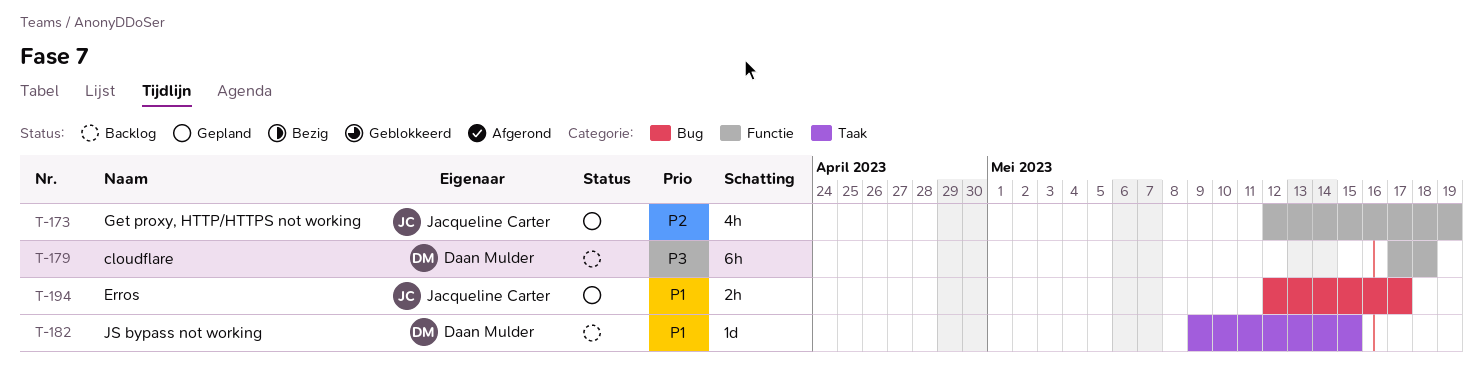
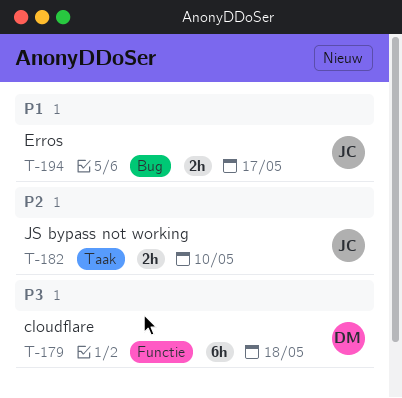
T-173: present -> none
T-182, owner: Daan Mulder -> Jacqueline Carter
T-182, priority: P1 -> P2
T-182, estimate: 1d -> 2h
T-182, due: May 15 -> May 10

